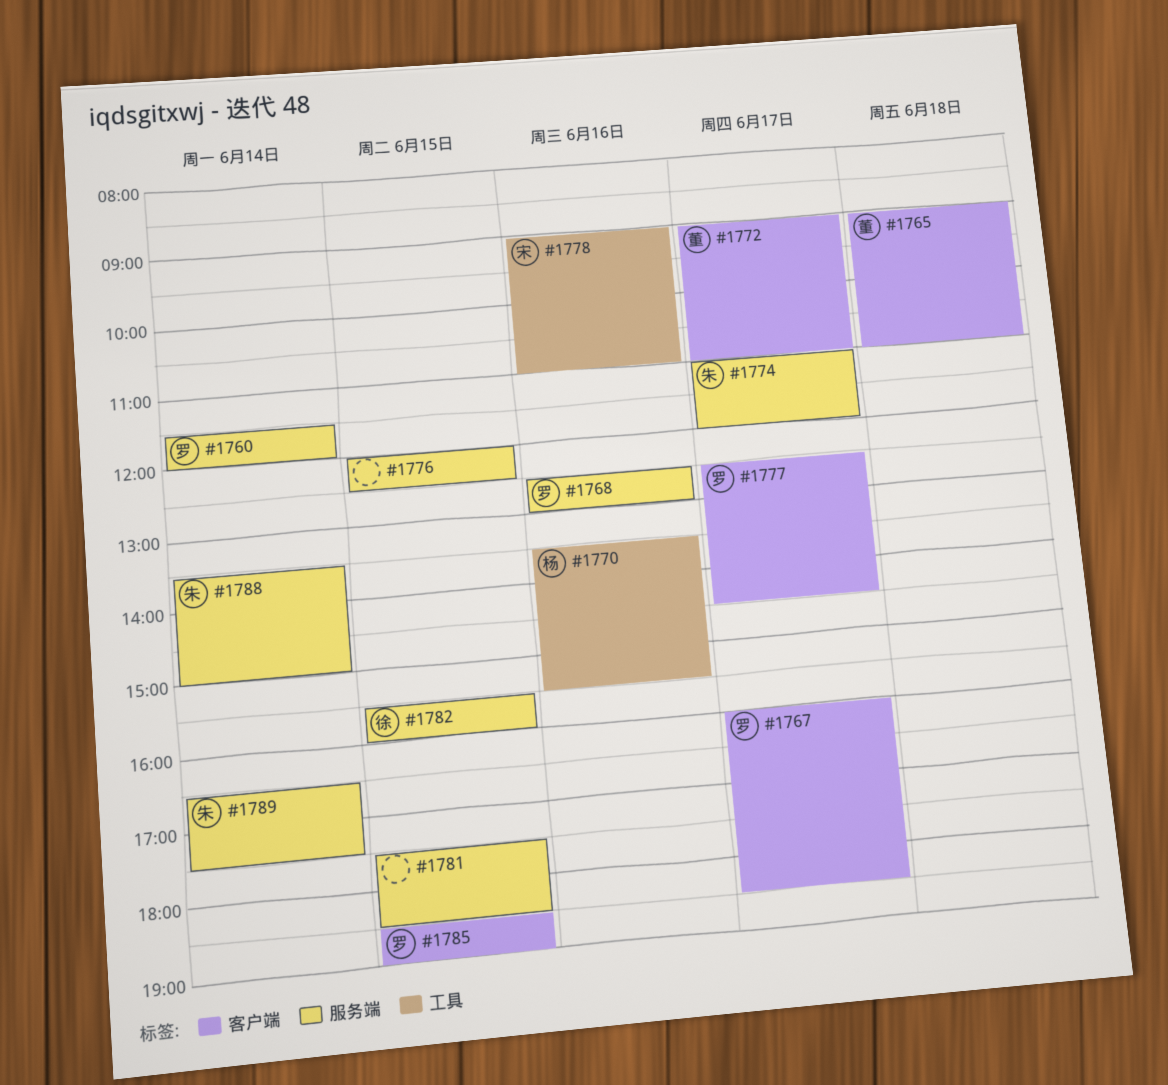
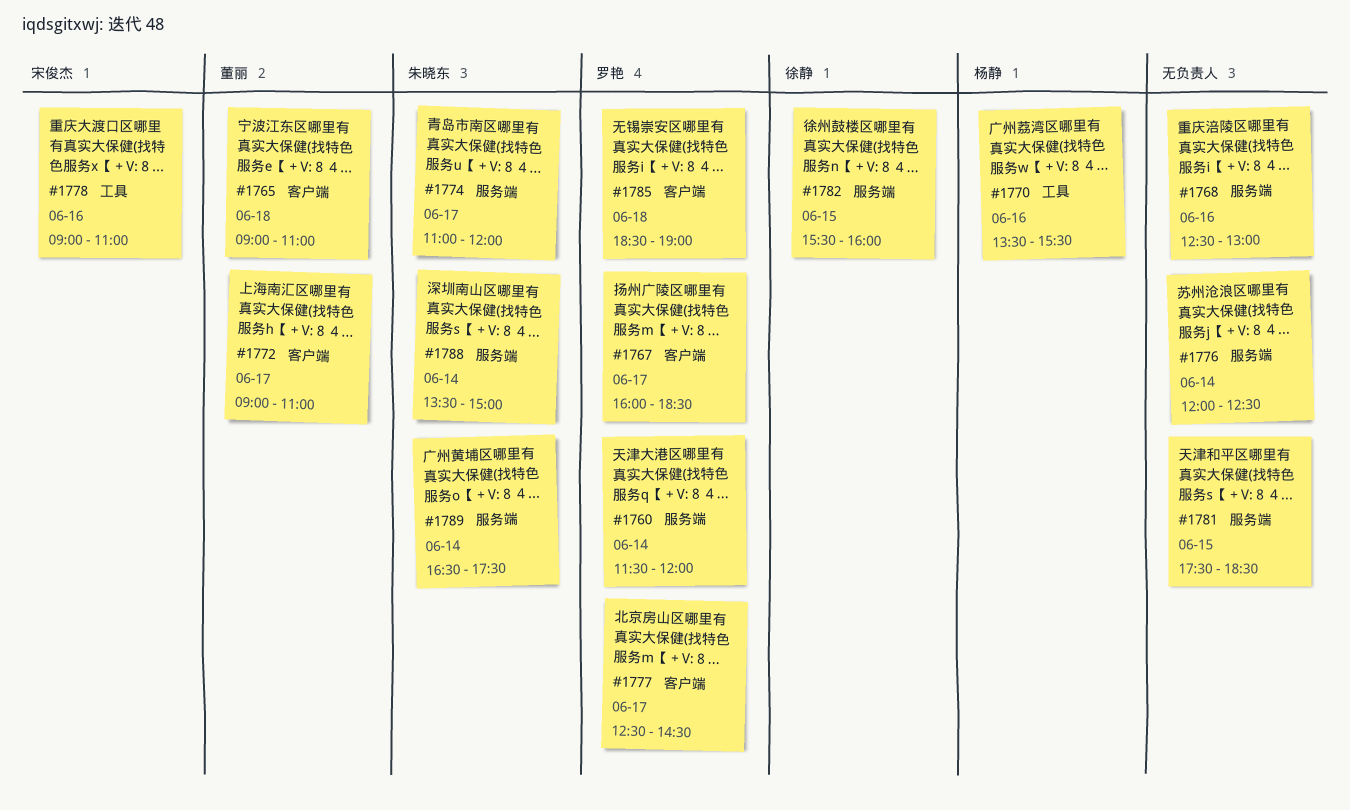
#1768, owner: 罗艳 -> none
#1776, day: Jun 15 -> Jun 14
#1785, day: Jun 15 -> Jun 18

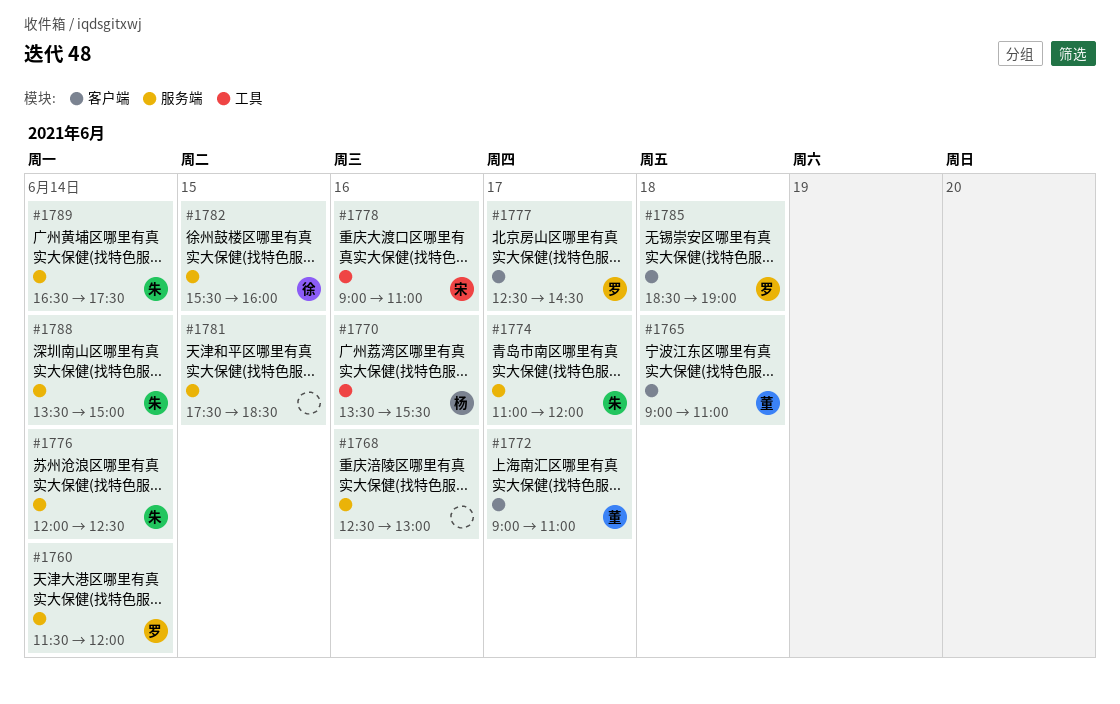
#1767: present -> none
#1776, owner: none -> 朱晓东

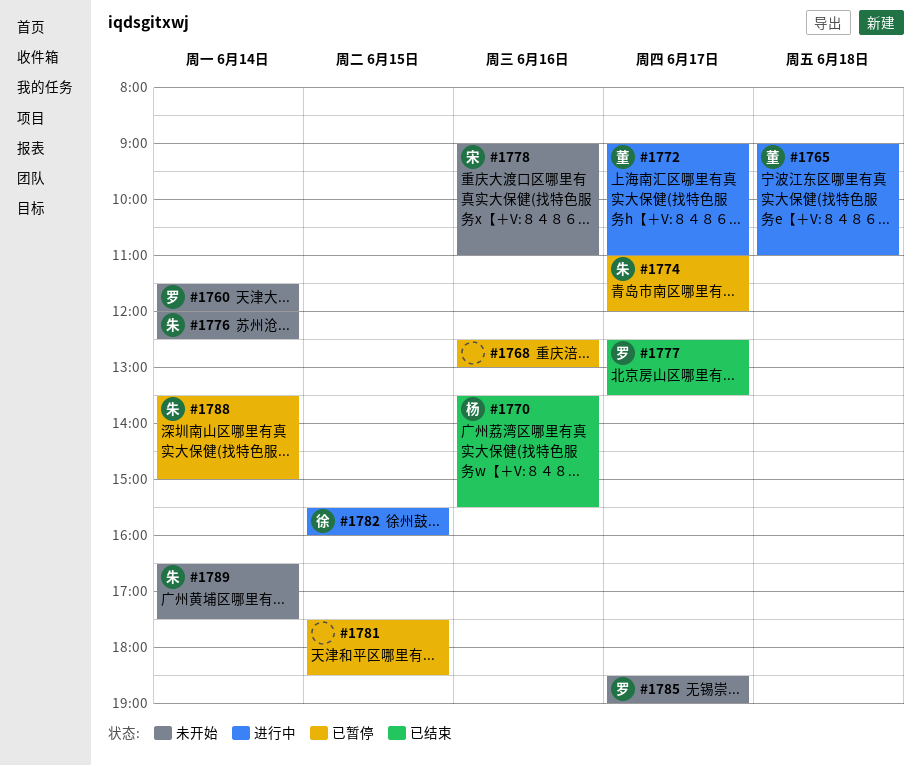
#1777, ends: 14:30 -> 13:30
#1785, day: Jun 18 -> Jun 17

